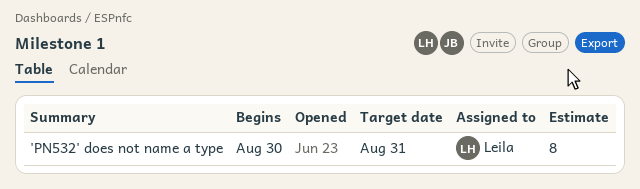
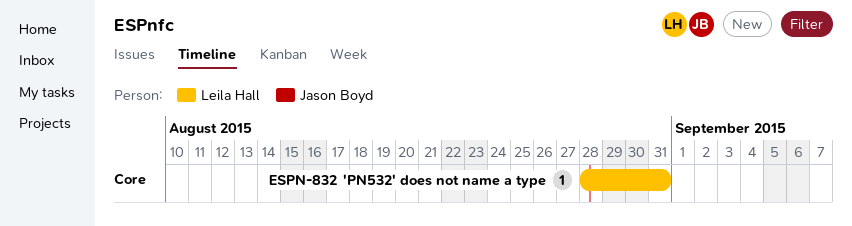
'PN532' does not name a type, estimate: 8 -> 1
'PN532' does not name a type, start: Aug 30 -> Aug 28

